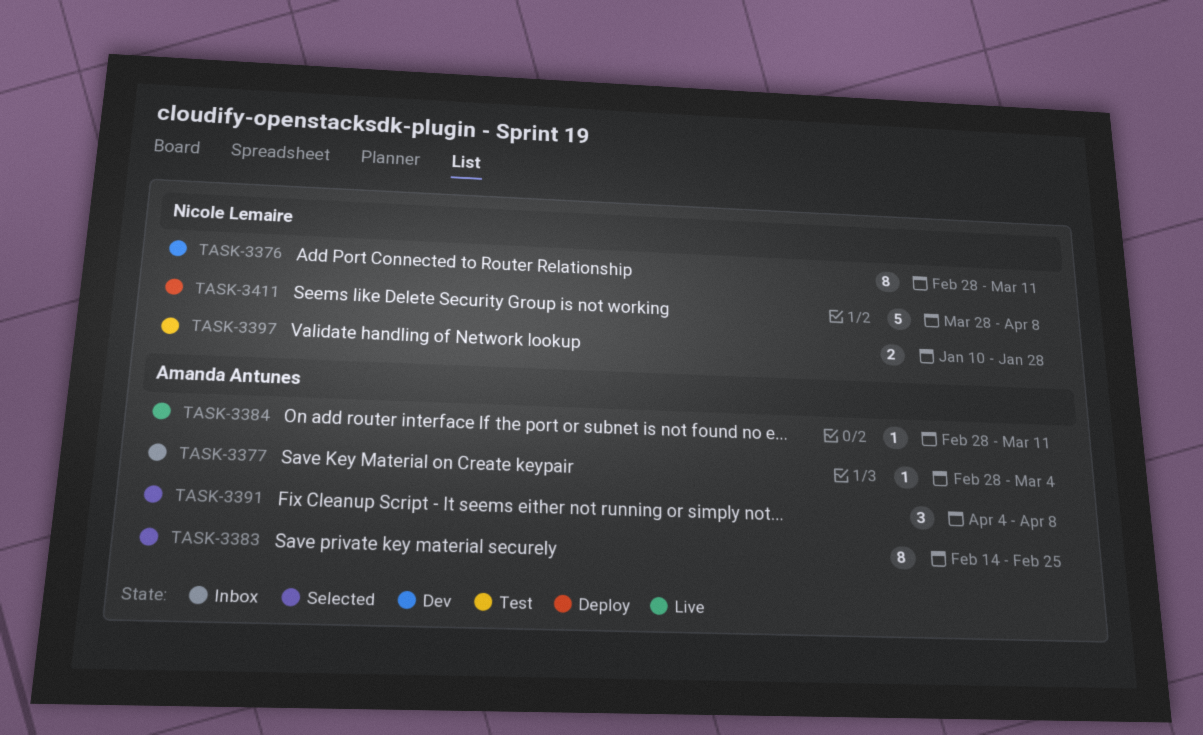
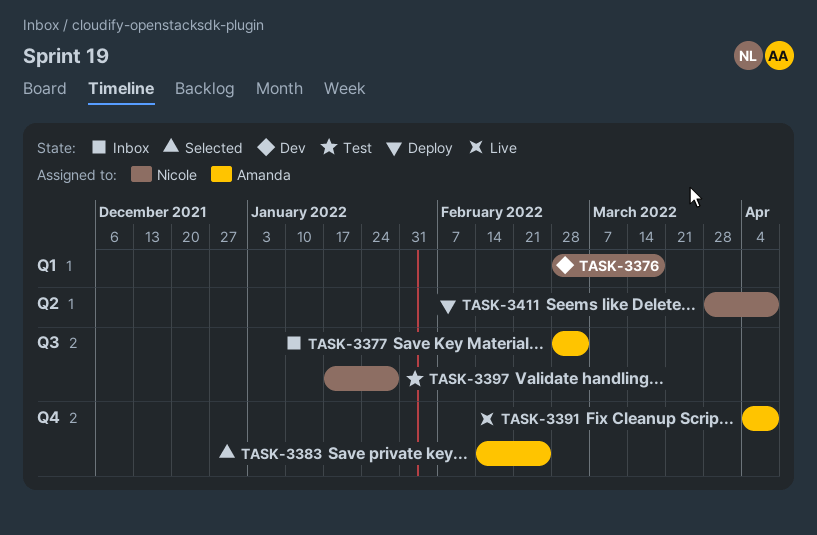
TASK-3376, due: Mar 11 -> Mar 18
TASK-3384: present -> none
TASK-3391, status: Selected -> Live
TASK-3397, start: Jan 10 -> Jan 17

